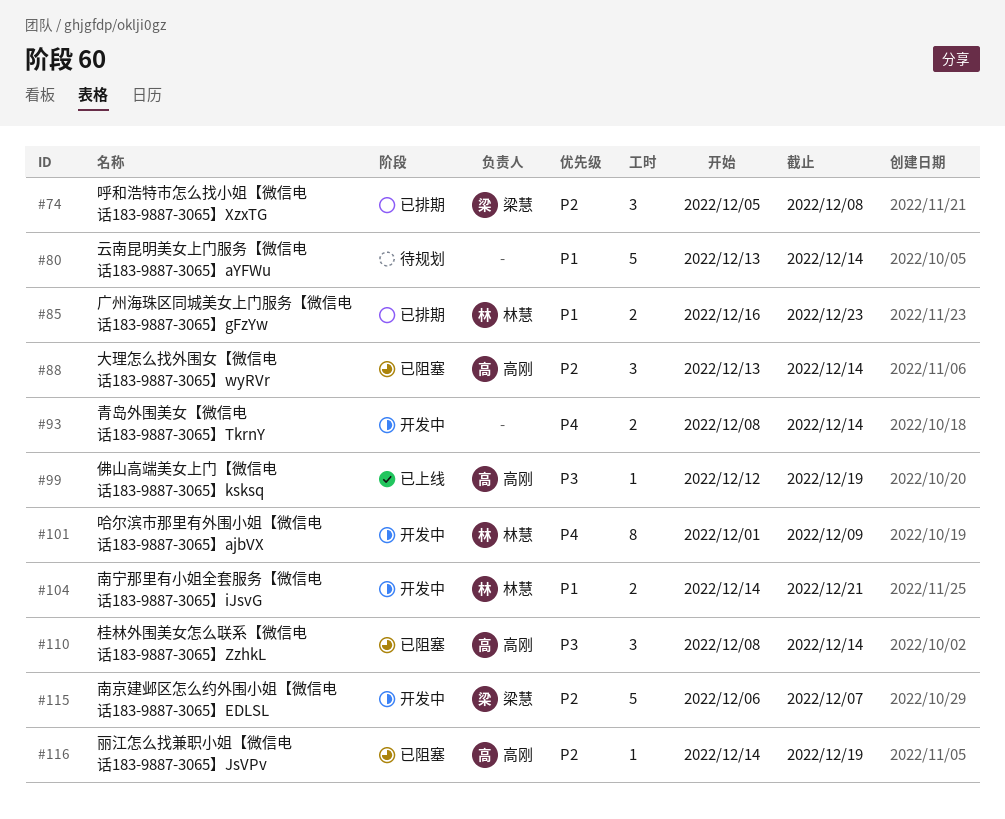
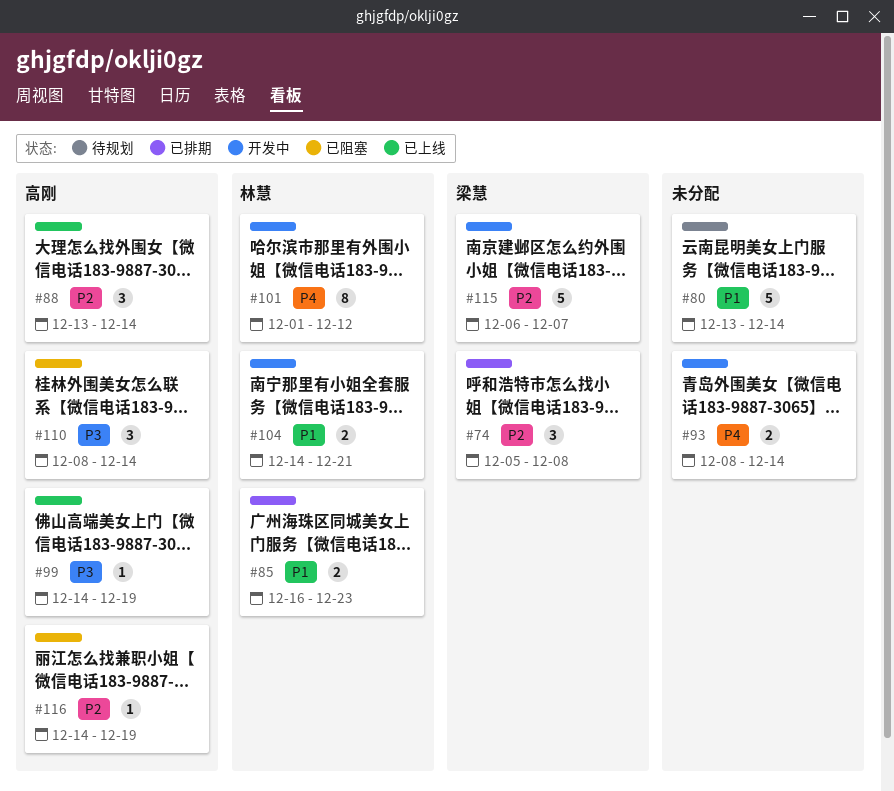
#88, status: 已阻塞 -> 已上线
#99, start: Dec 12 -> Dec 14
#101, due: Dec 9 -> Dec 12

